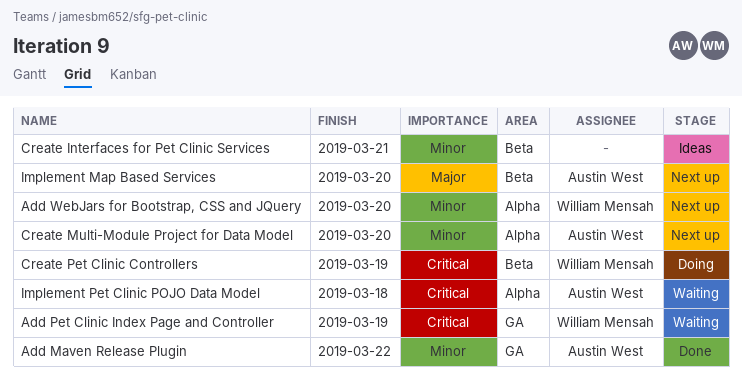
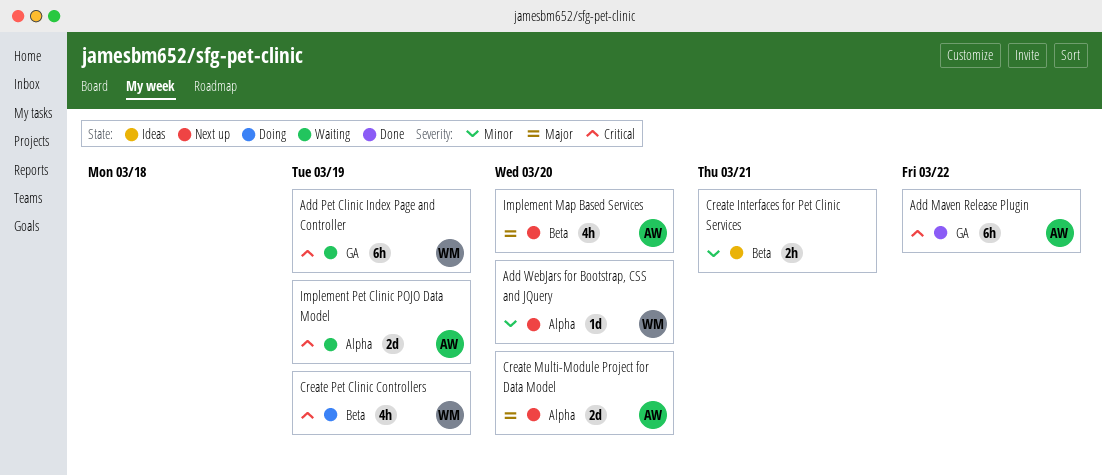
Add Maven Release Plugin, priority: Minor -> Critical
Create Multi-Module Project for Data Model, priority: Minor -> Major
Implement Pet Clinic POJO Data Model, due: Mar 18 -> Mar 19

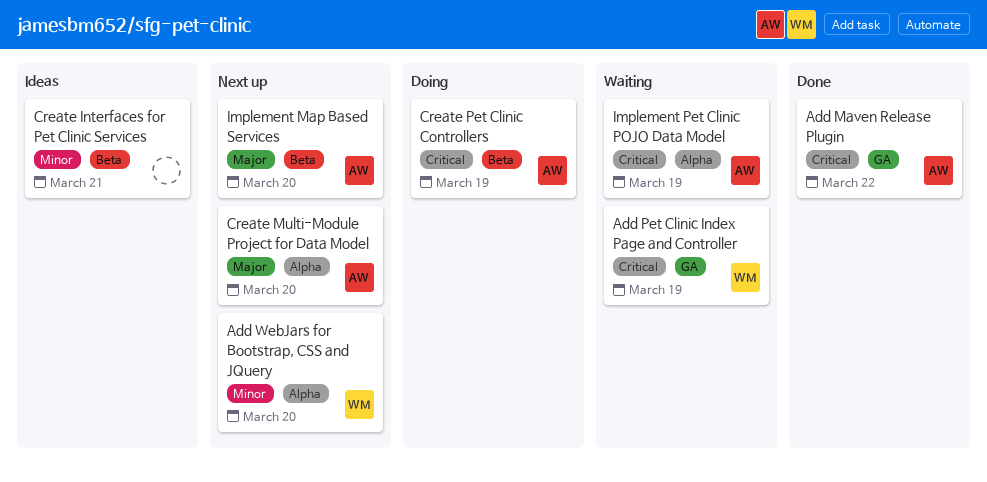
Create Pet Clinic Controllers, owner: WM -> AW

